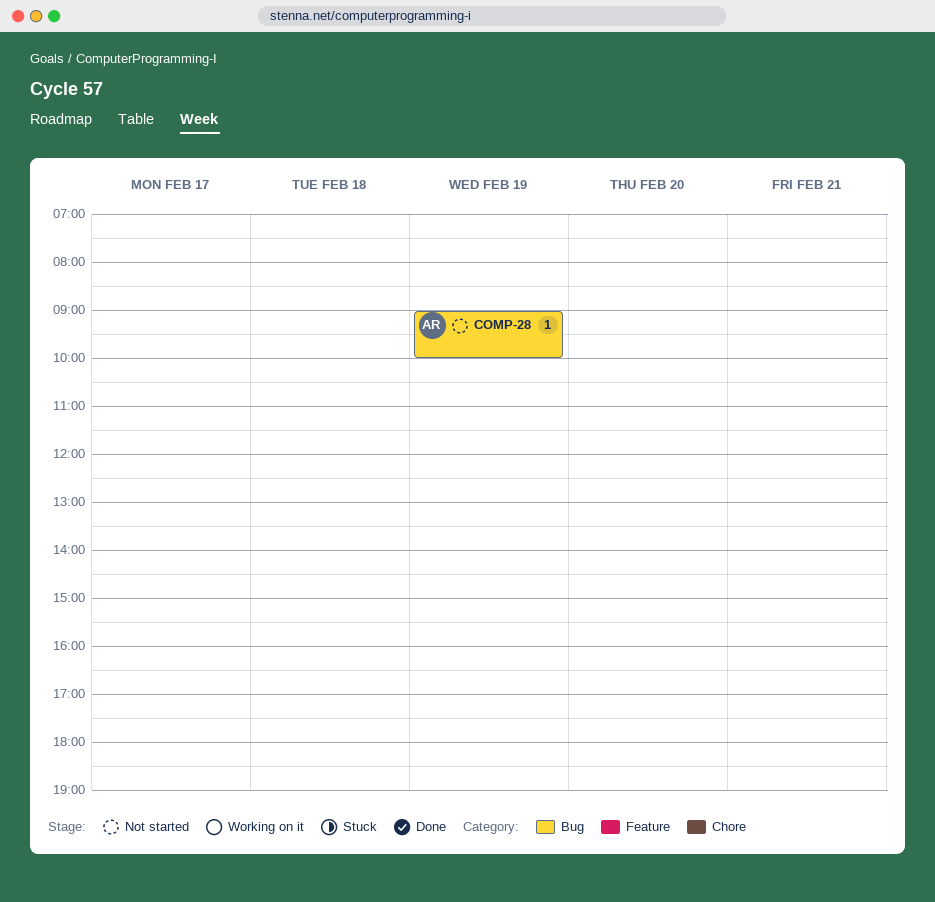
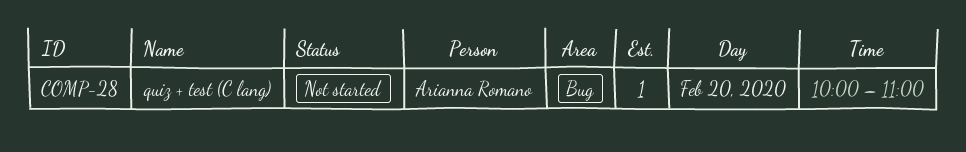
COMP-28, day: Feb 19 -> Feb 20
COMP-28, begins: 09:00 -> 10:00
COMP-28, ends: 10:00 -> 11:00

